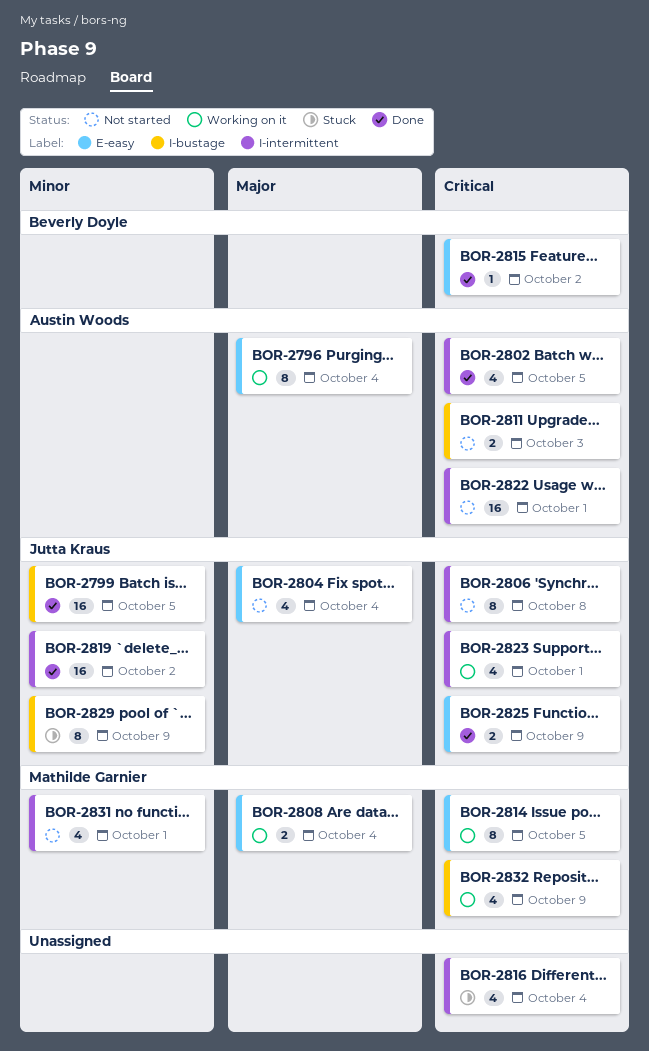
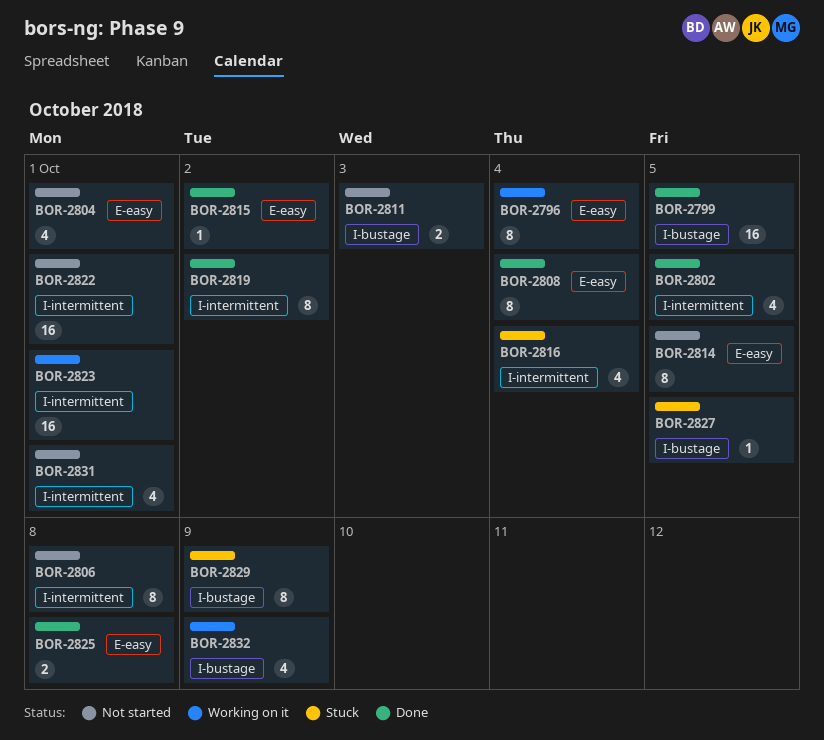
BOR-2804, due: Oct 4 -> Oct 1
BOR-2808, status: Working on it -> Done
BOR-2808, estimate: 2 -> 8
BOR-2814, status: Working on it -> Not started
BOR-2819, estimate: 16 -> 8
BOR-2823, estimate: 4 -> 16
BOR-2825, due: Oct 9 -> Oct 8
BOR-2827: none -> present

